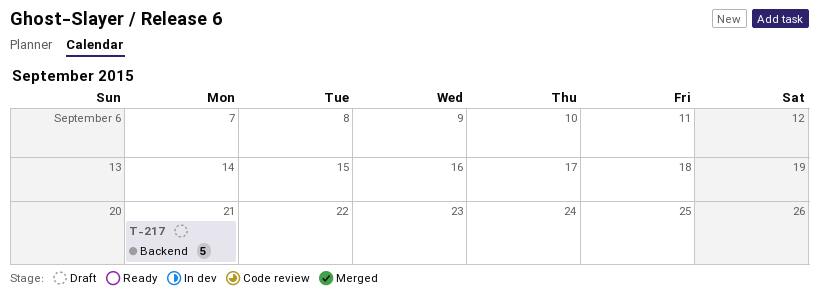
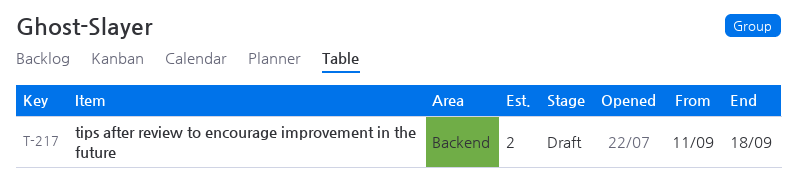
T-217, estimate: 5 -> 2
T-217, due: Sep 21 -> Sep 18

